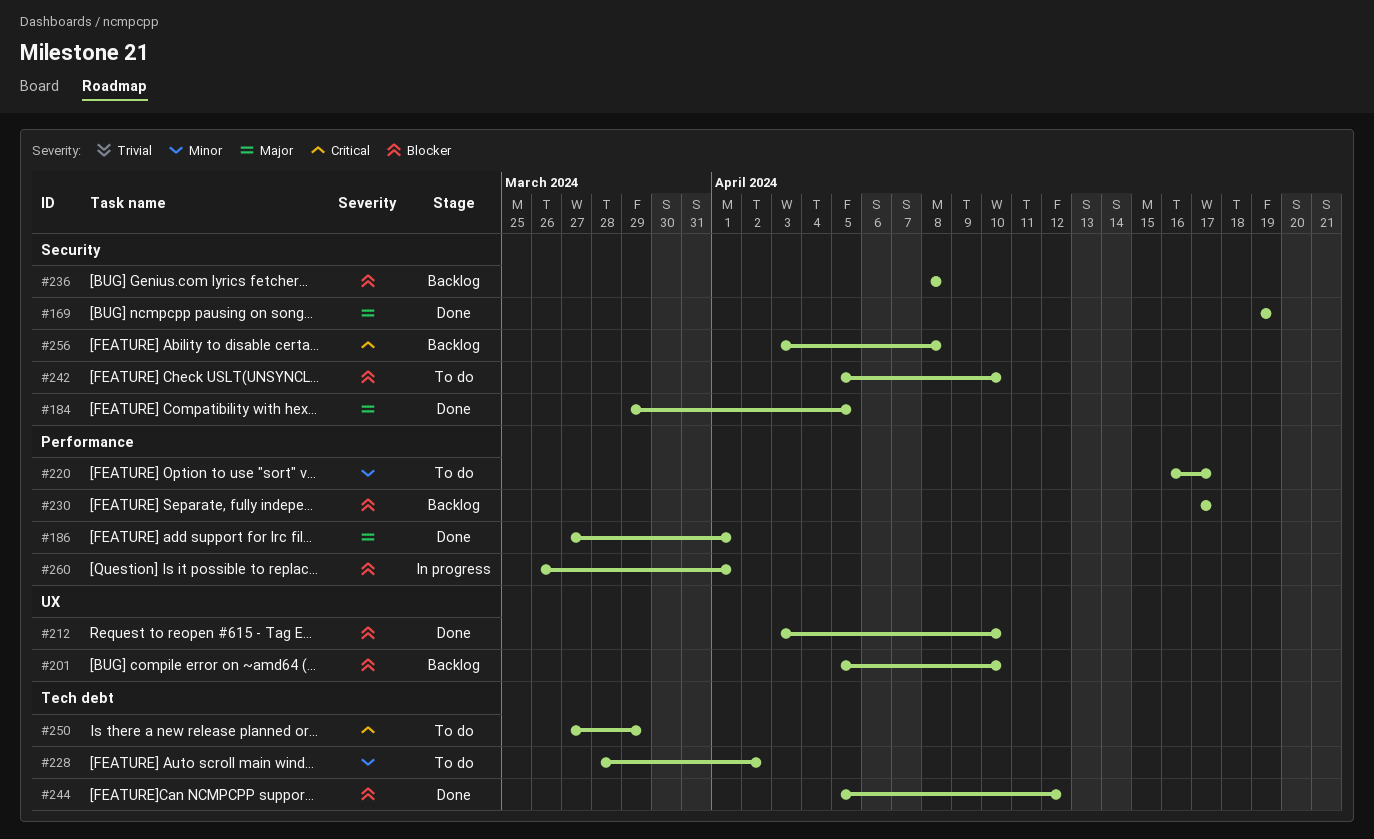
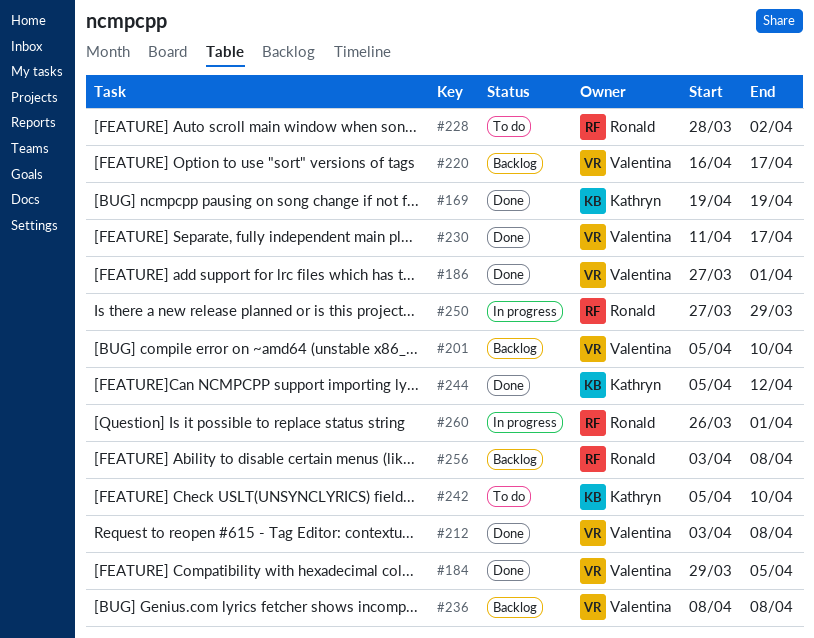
#212, due: Apr 10 -> Apr 8
#220, status: To do -> Backlog
#230, status: Backlog -> Done
#230, start: Apr 17 -> Apr 11
#250, status: To do -> In progress

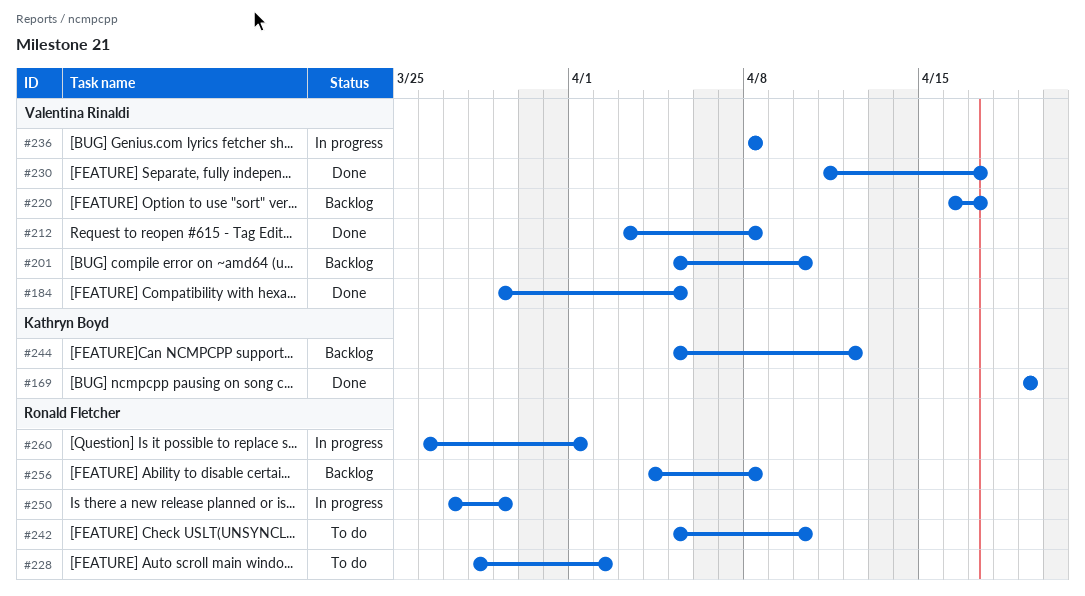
#186: present -> none
#236, status: Backlog -> In progress
#242, owner: Kathryn Boyd -> Ronald Fletcher
#244, status: Done -> Backlog
#256, start: Apr 3 -> Apr 4

